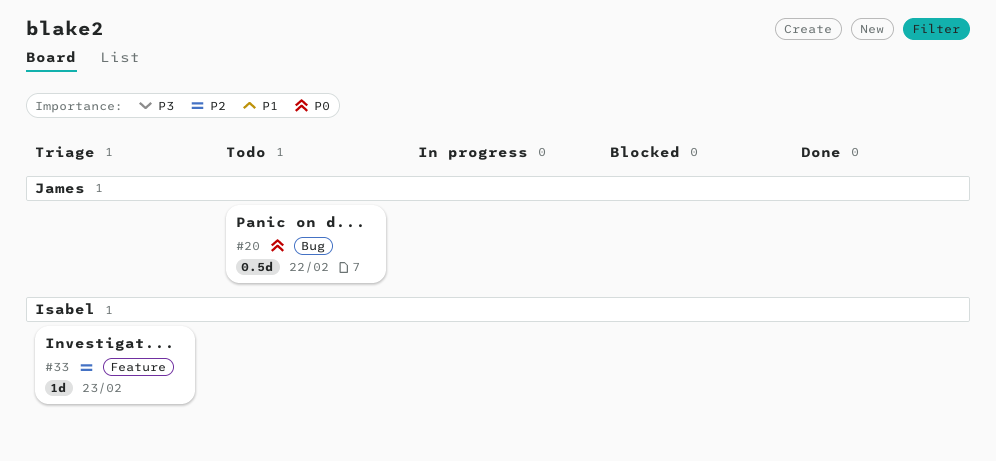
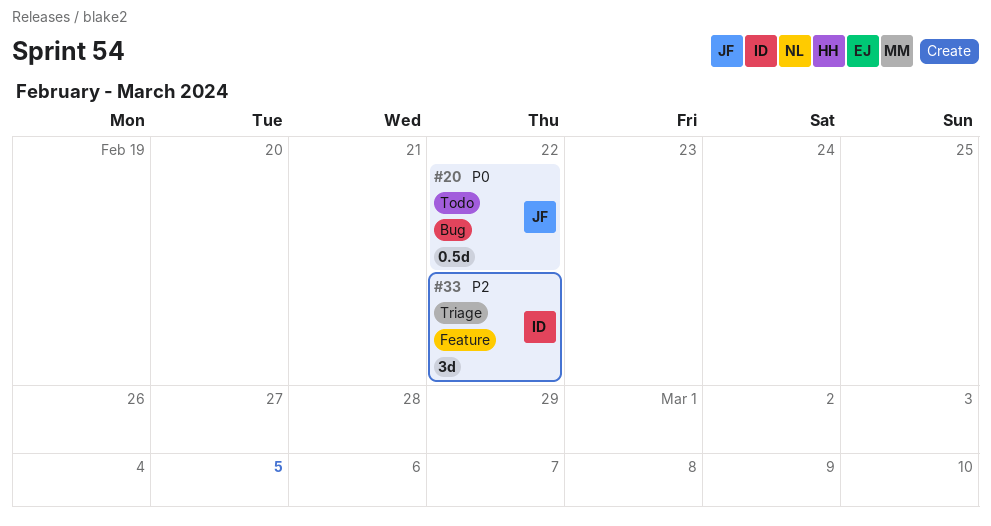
#33, estimate: 1d -> 3d
#33, due: Feb 23 -> Feb 22

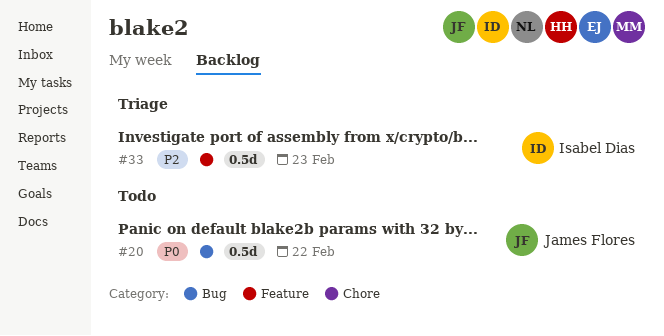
#33, estimate: 3d -> 0.5d
#33, due: Feb 22 -> Feb 23

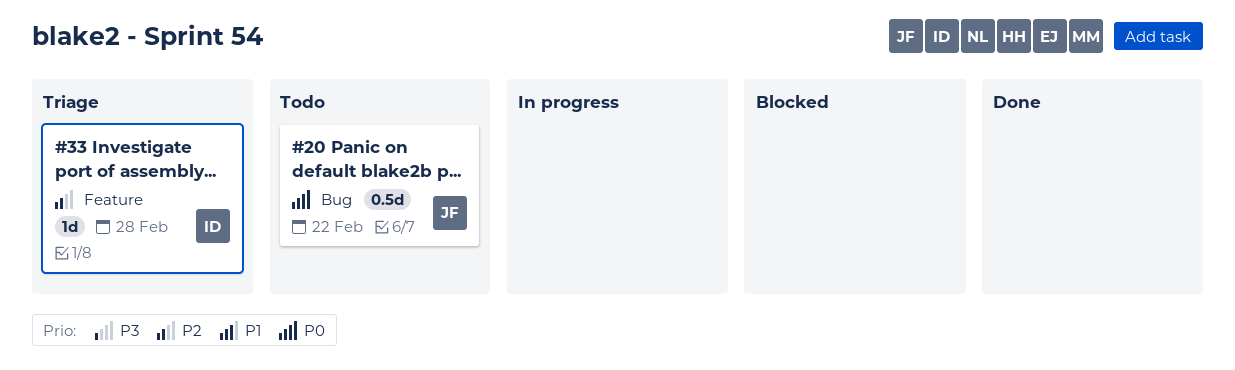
#33, estimate: 0.5d -> 1d
#33, due: Feb 23 -> Feb 28

